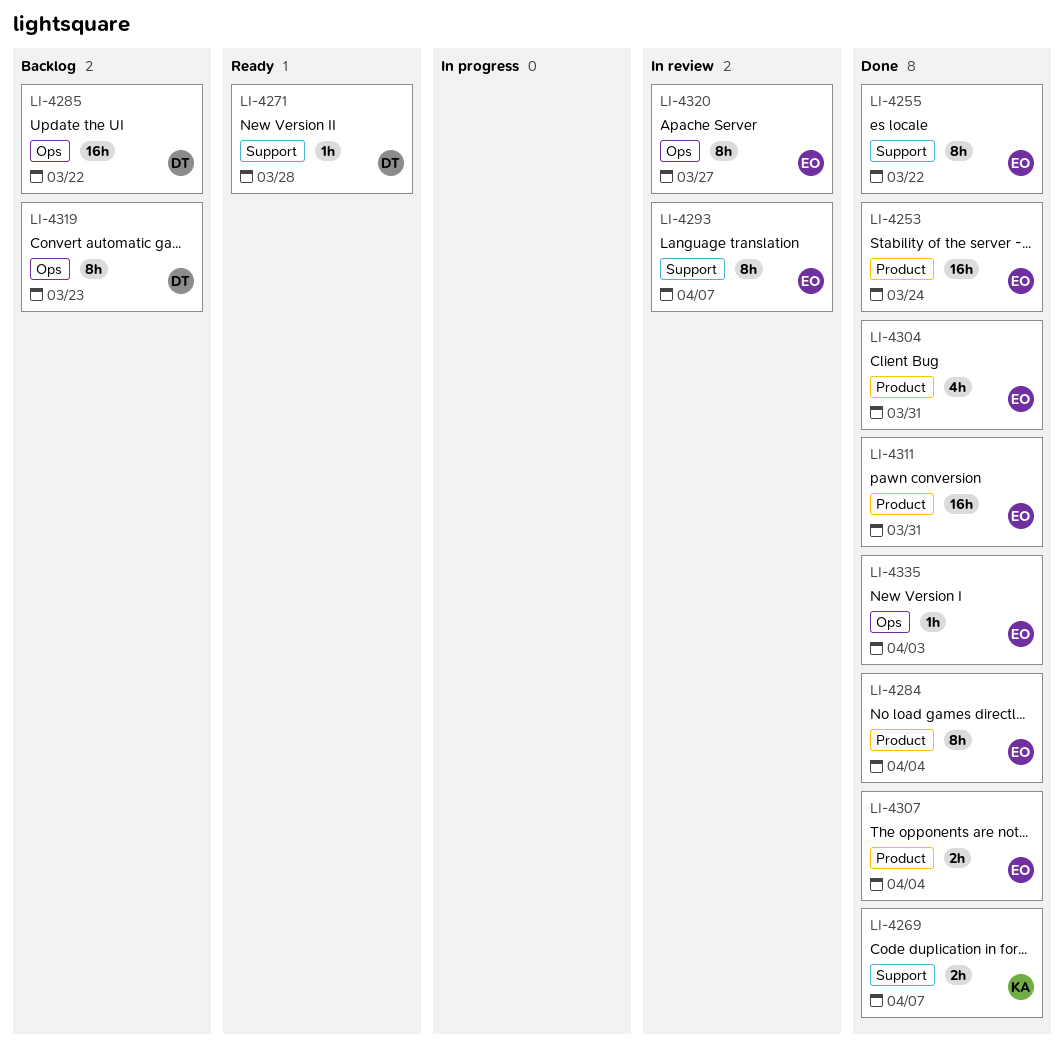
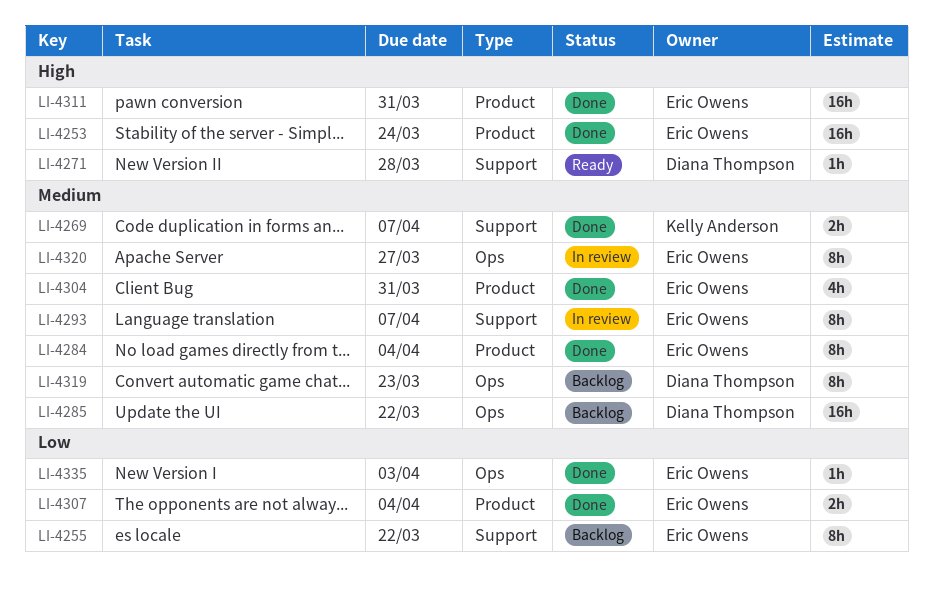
LI-4255, status: Done -> Backlog

